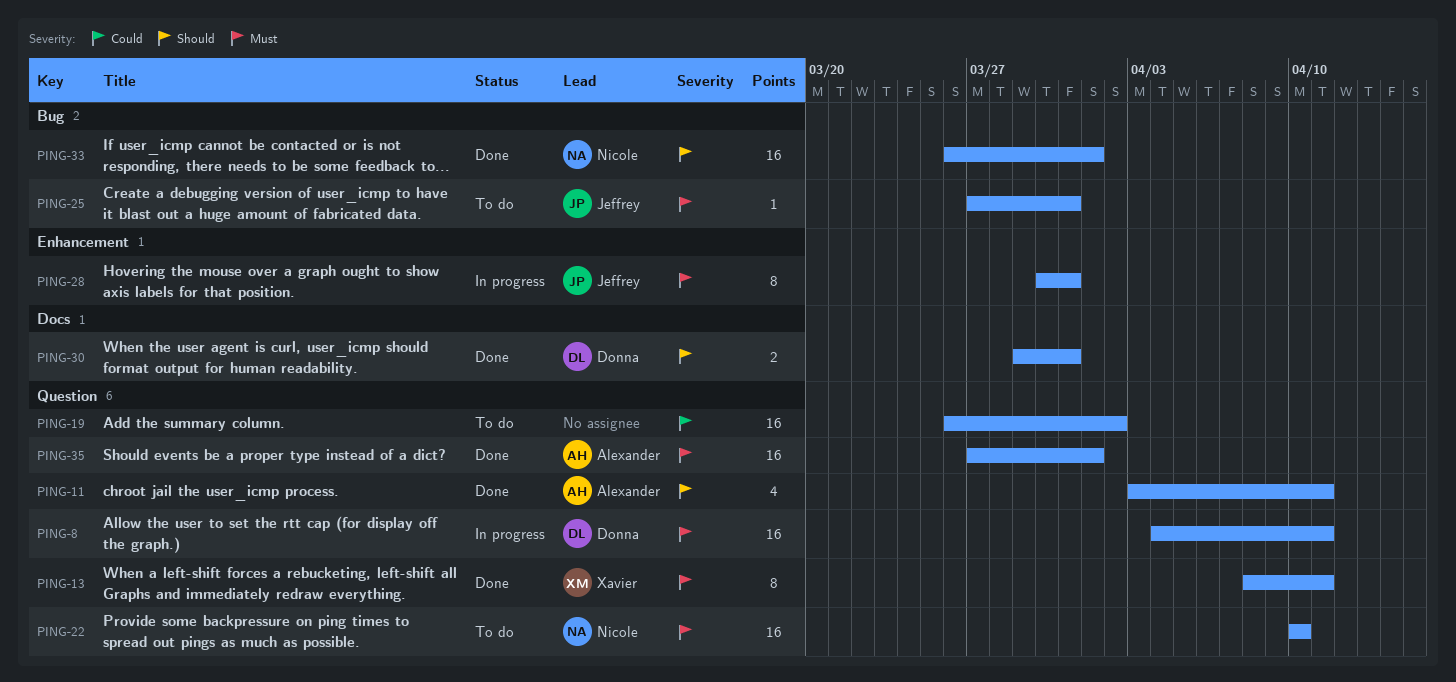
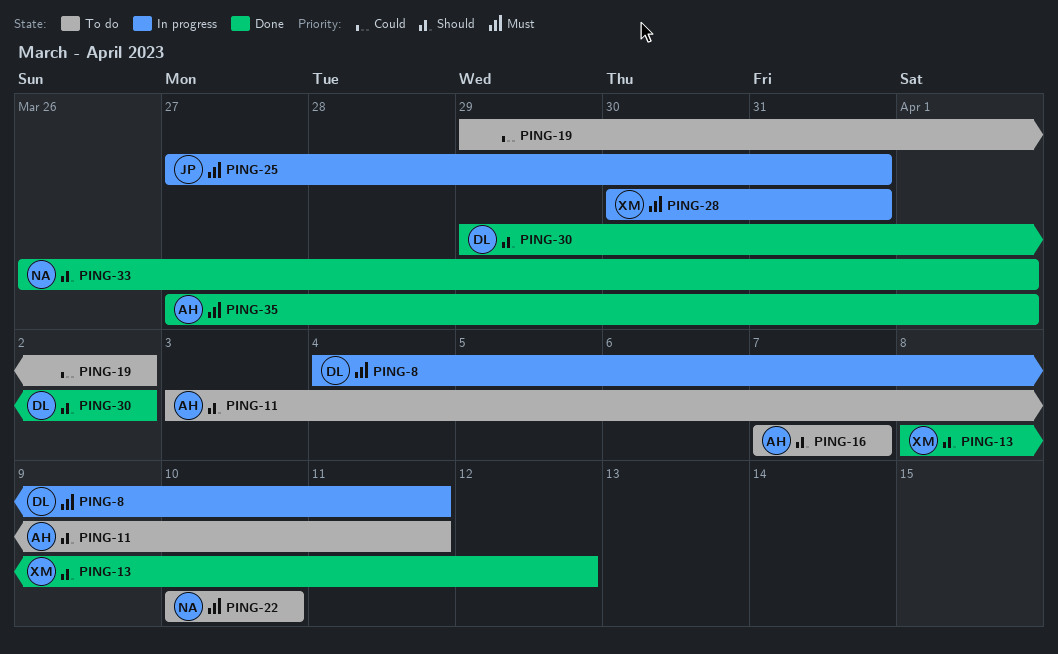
PING-11, status: Done -> To do
PING-13, priority: Must -> Should
PING-13, due: Apr 11 -> Apr 12
PING-16: none -> present
PING-19, start: Mar 26 -> Mar 29
PING-25, status: To do -> In progress
PING-28, owner: Jeffrey -> Xavier
PING-30, due: Mar 31 -> Apr 2

